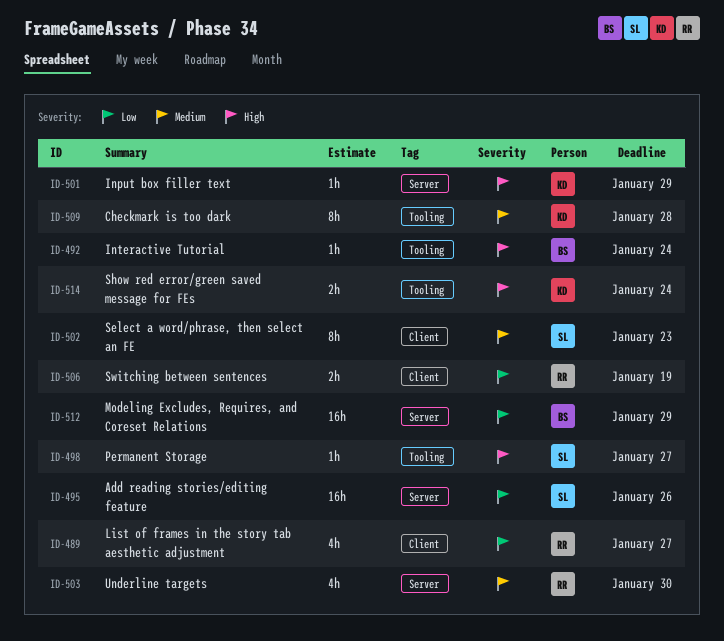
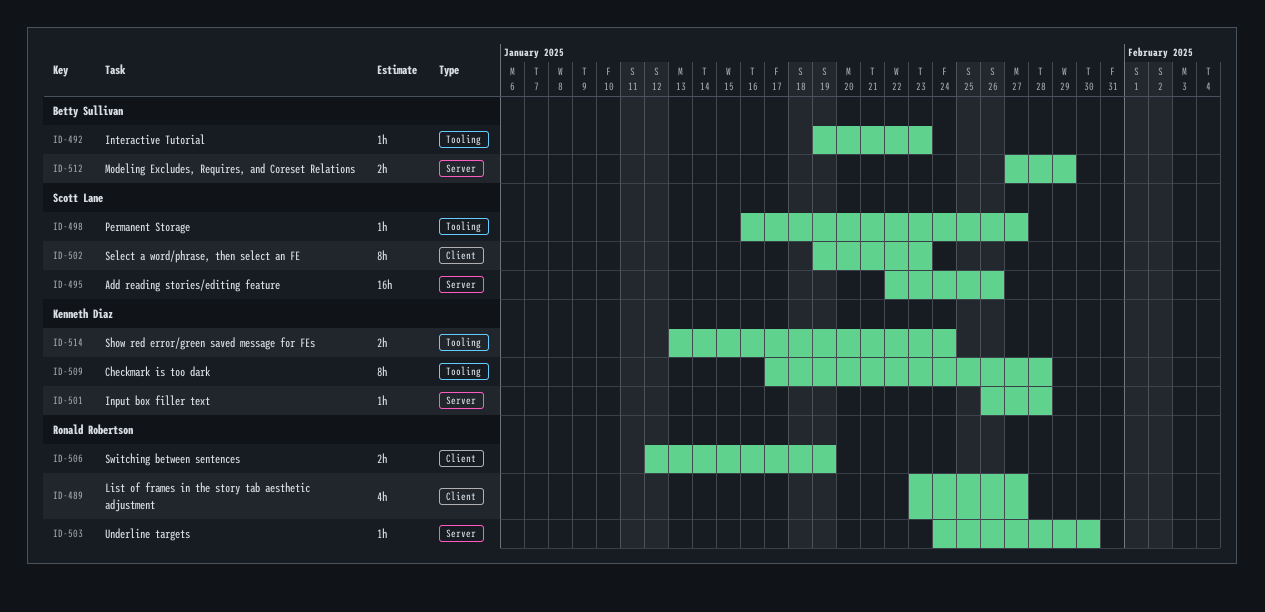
ID-492, due: Jan 24 -> Jan 23
ID-501, due: Jan 29 -> Jan 28
ID-503, estimate: 4h -> 1h
ID-512, estimate: 16h -> 2h

